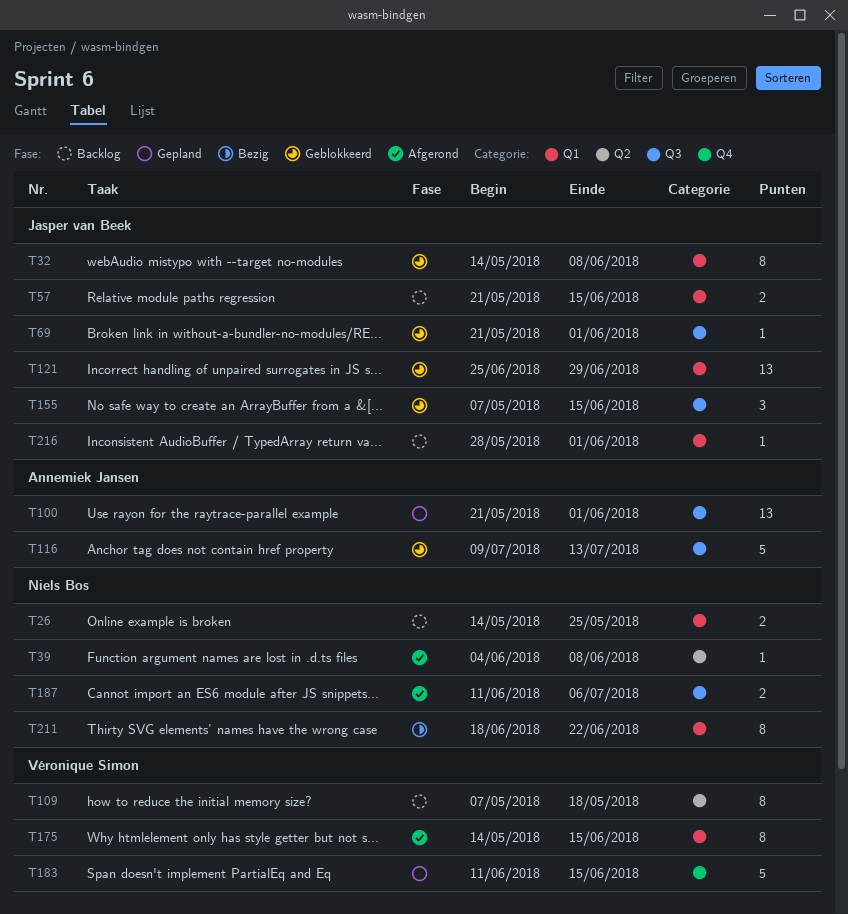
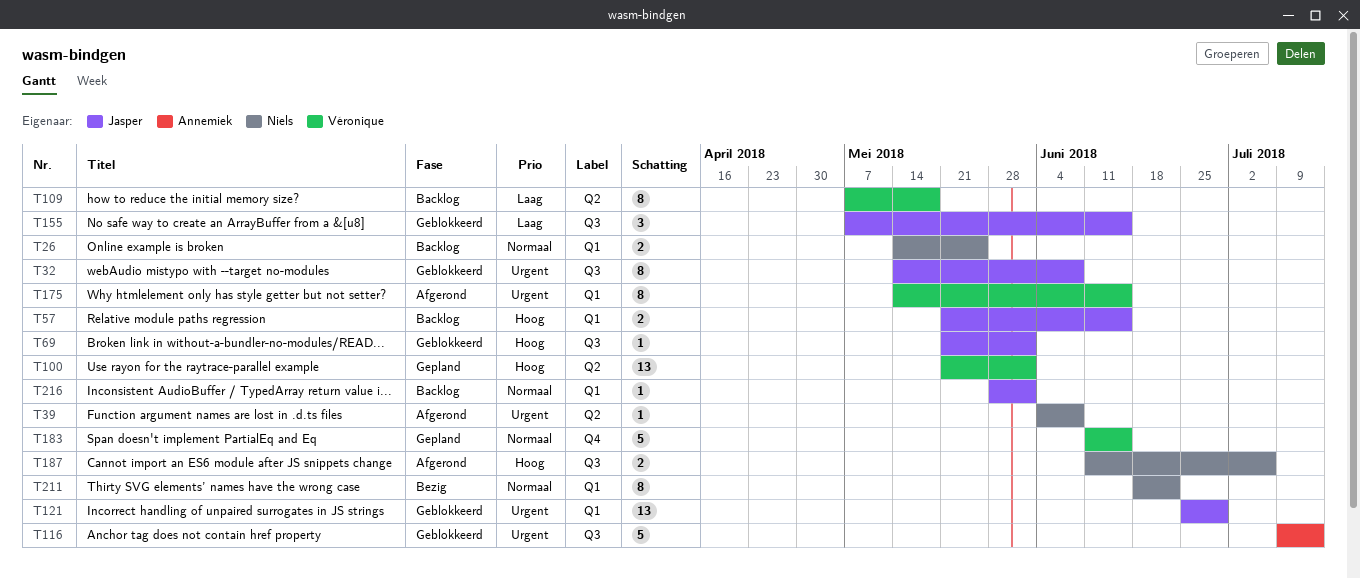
T32, label: Q1 -> Q3
T100, owner: Annemiek Jansen -> Véronique Simon
T100, label: Q3 -> Q2

